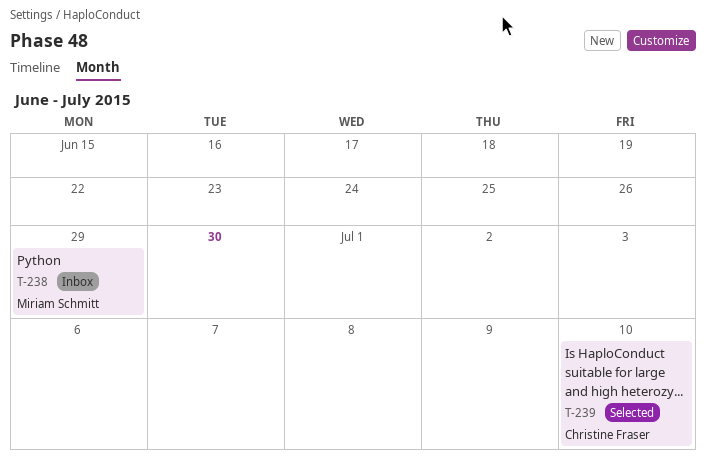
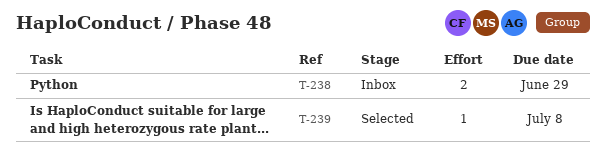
T-239, due: Jul 10 -> Jul 8

